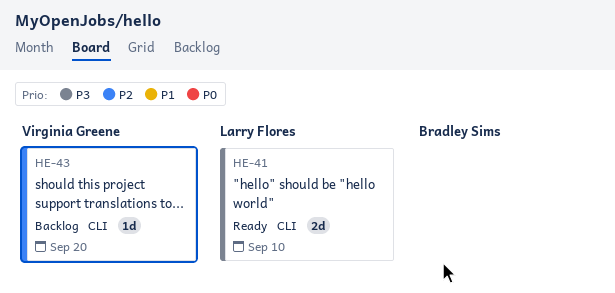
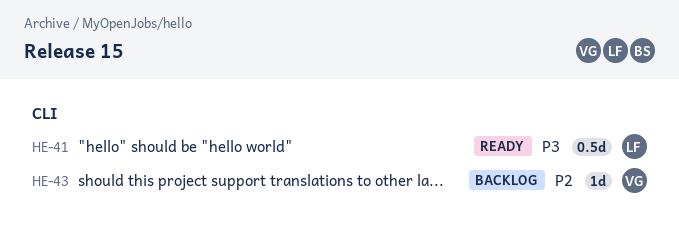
HE-41, estimate: 2d -> 0.5d

